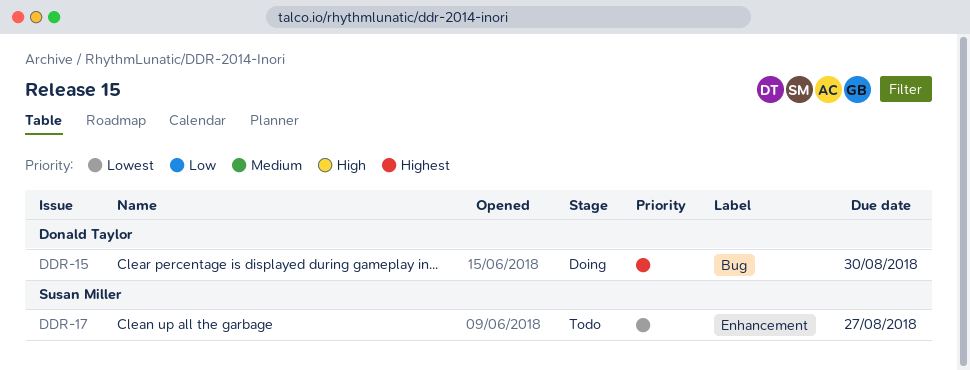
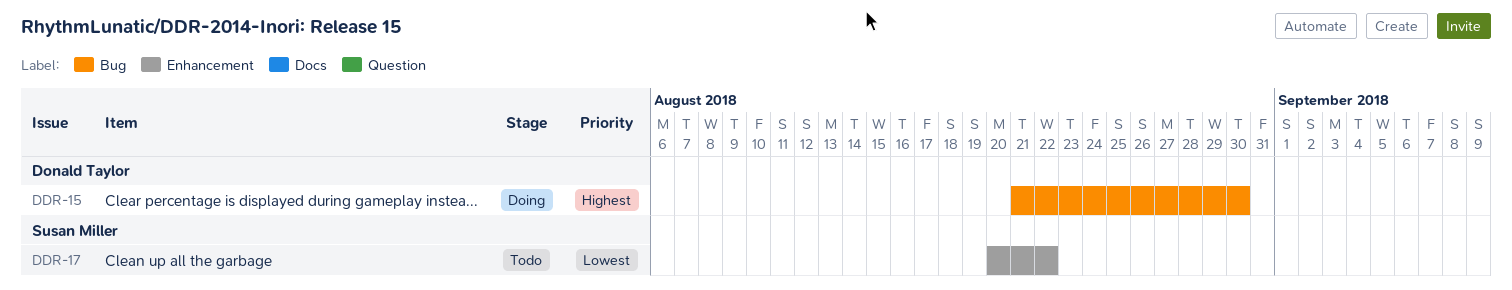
DDR-17, due: Aug 27 -> Aug 22

